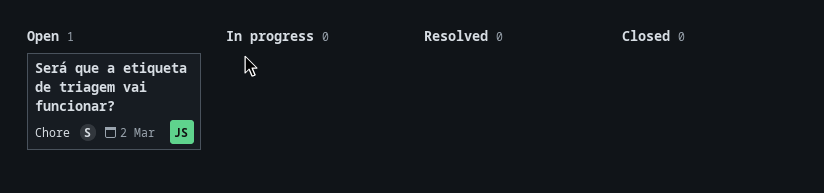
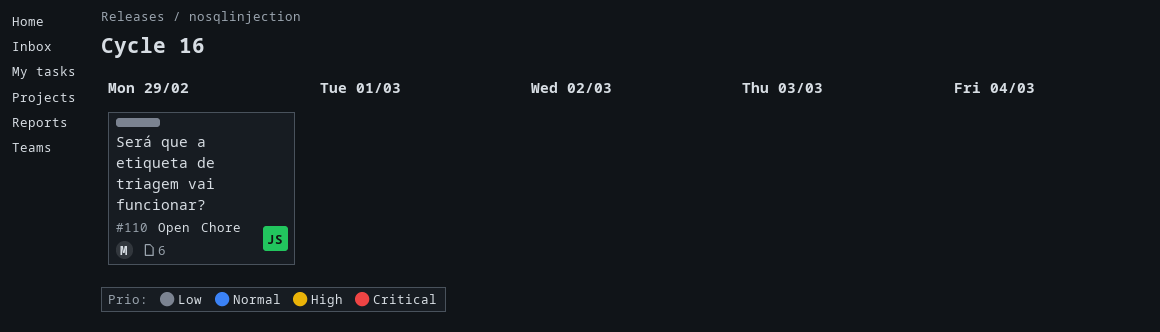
Será que a etiqueta de triagem vai funcionar?, estimate: S -> M
Será que a etiqueta de triagem vai funcionar?, due: Mar 2 -> Feb 29

